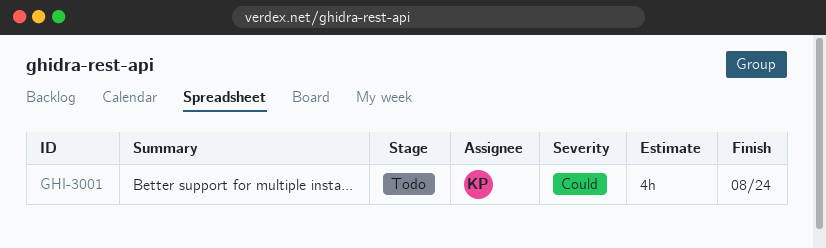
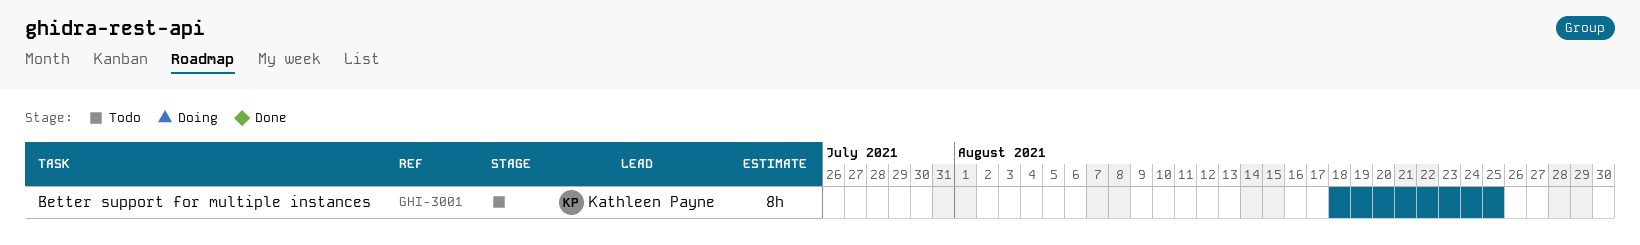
GHI-3001, estimate: 4h -> 8h
GHI-3001, due: Aug 24 -> Aug 25

